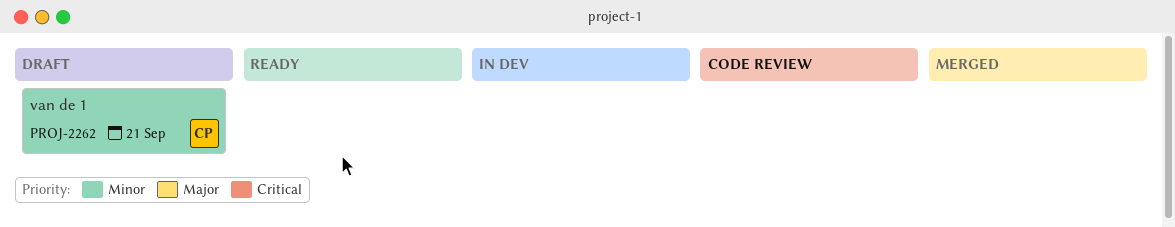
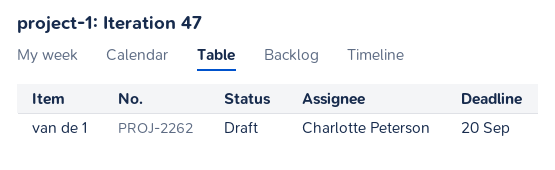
PROJ-2262, due: Sep 21 -> Sep 20

